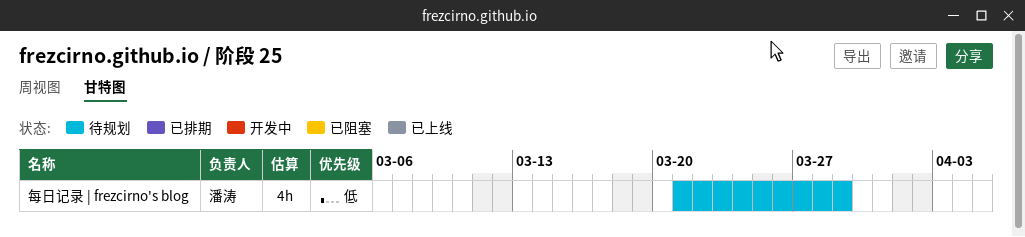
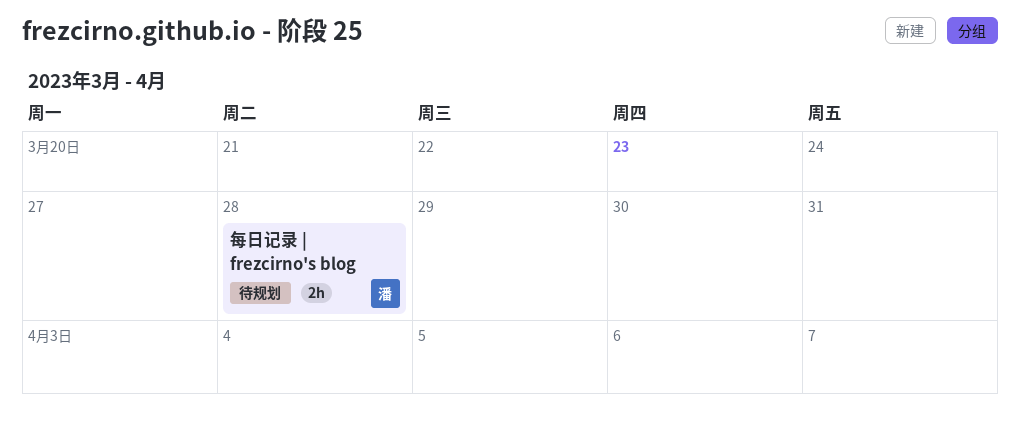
每日记录 | frezcirno's blog, estimate: 4h -> 2h
每日记录 | frezcirno's blog, due: Mar 29 -> Mar 28

